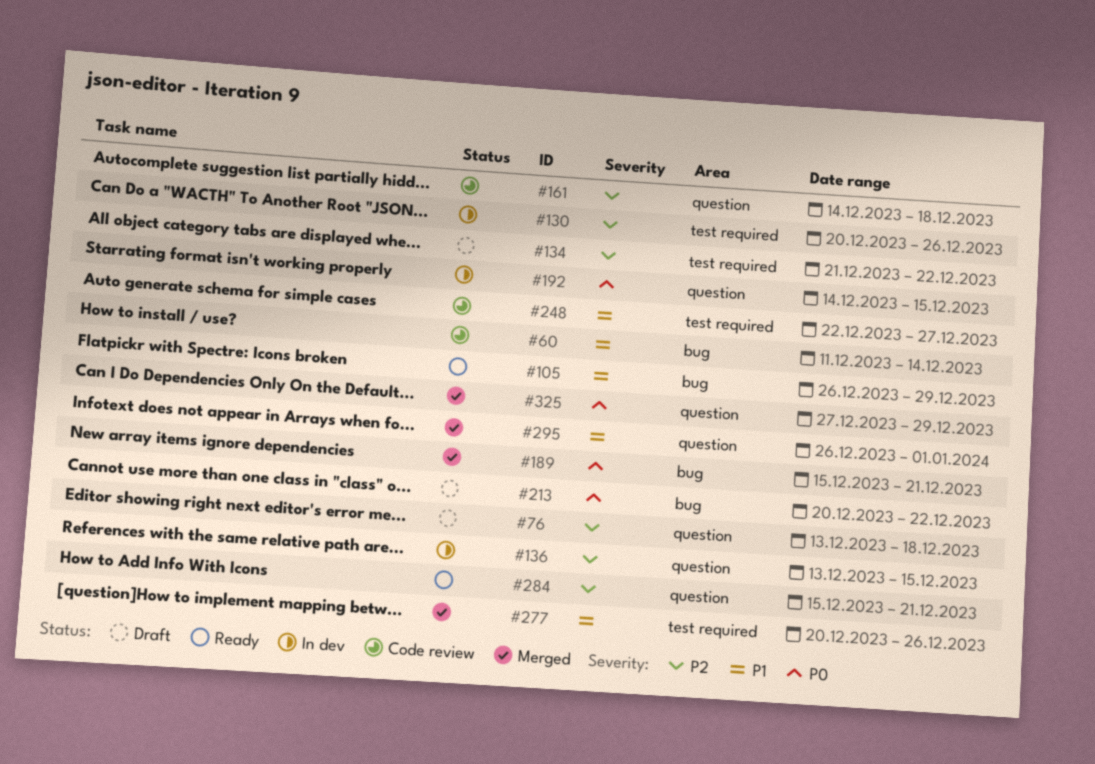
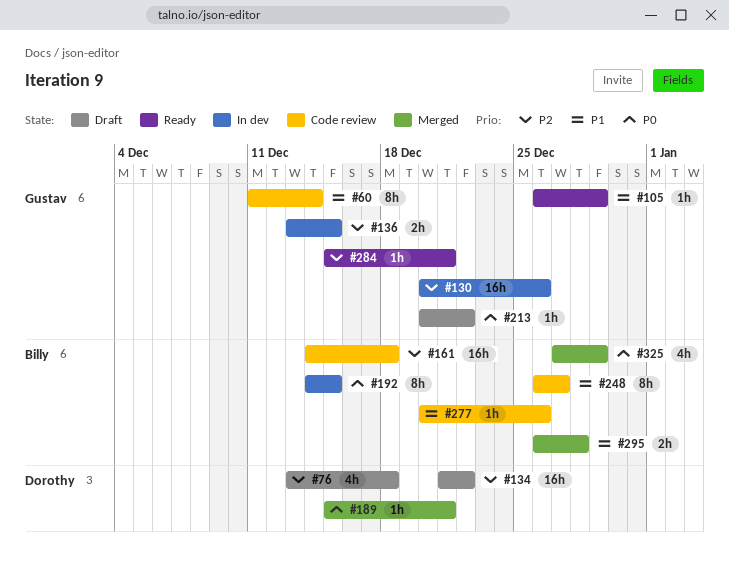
#248, start: Dec 22 -> Dec 26
#277, status: Merged -> Code review
#295, due: Jan 1 -> Dec 28

